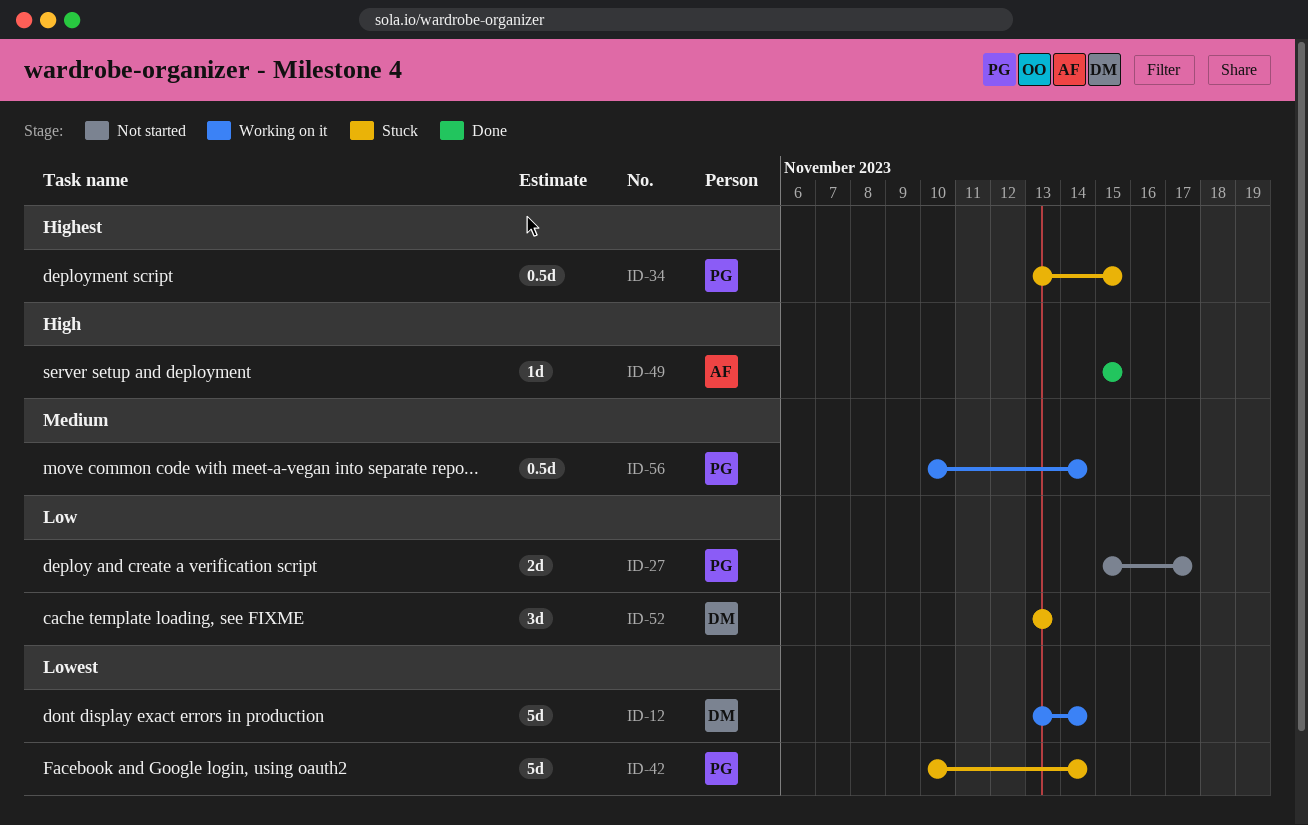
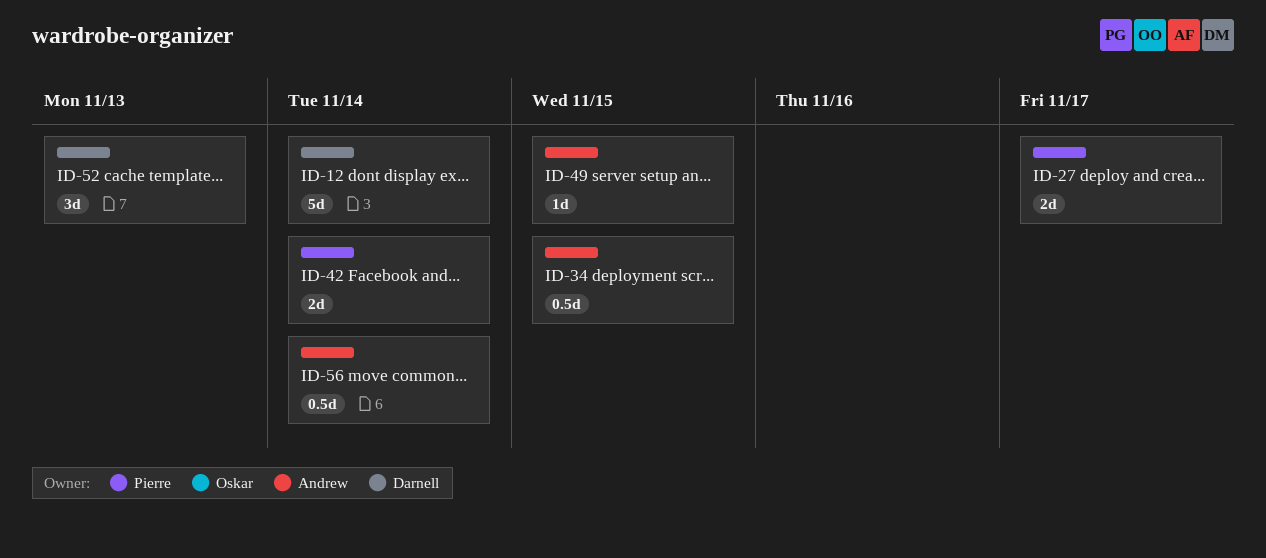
ID-34, owner: Pierre -> Andrew
ID-42, estimate: 5d -> 2d
ID-56, owner: Pierre -> Andrew

